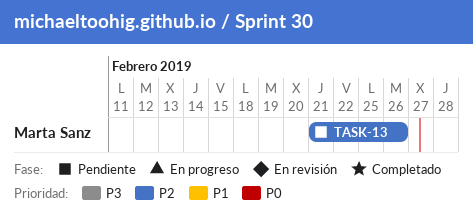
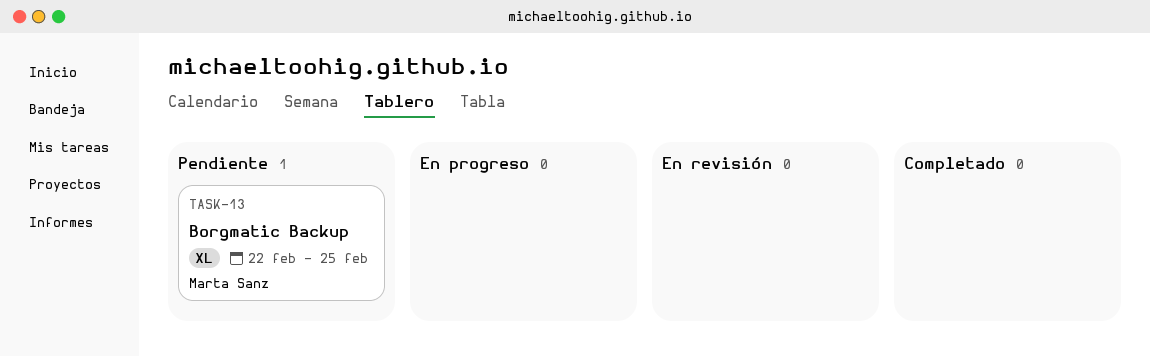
TASK-13, start: Feb 21 -> Feb 22
TASK-13, due: Feb 26 -> Feb 25

